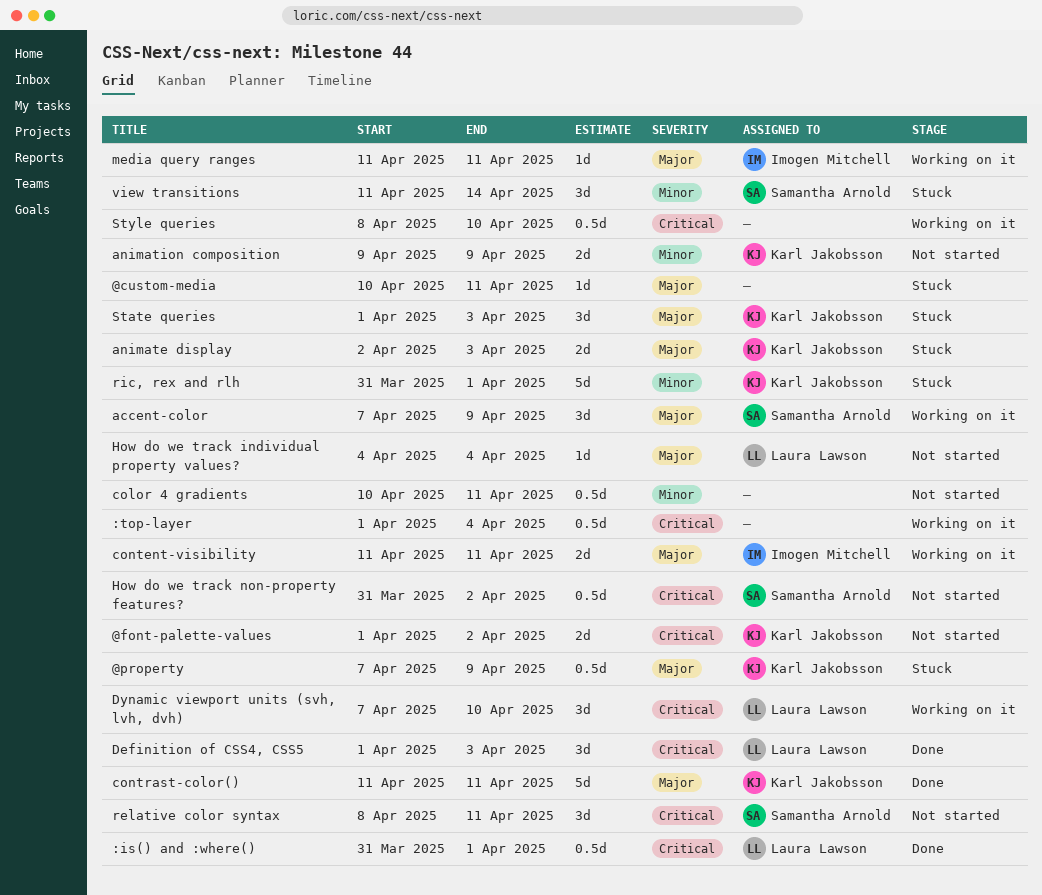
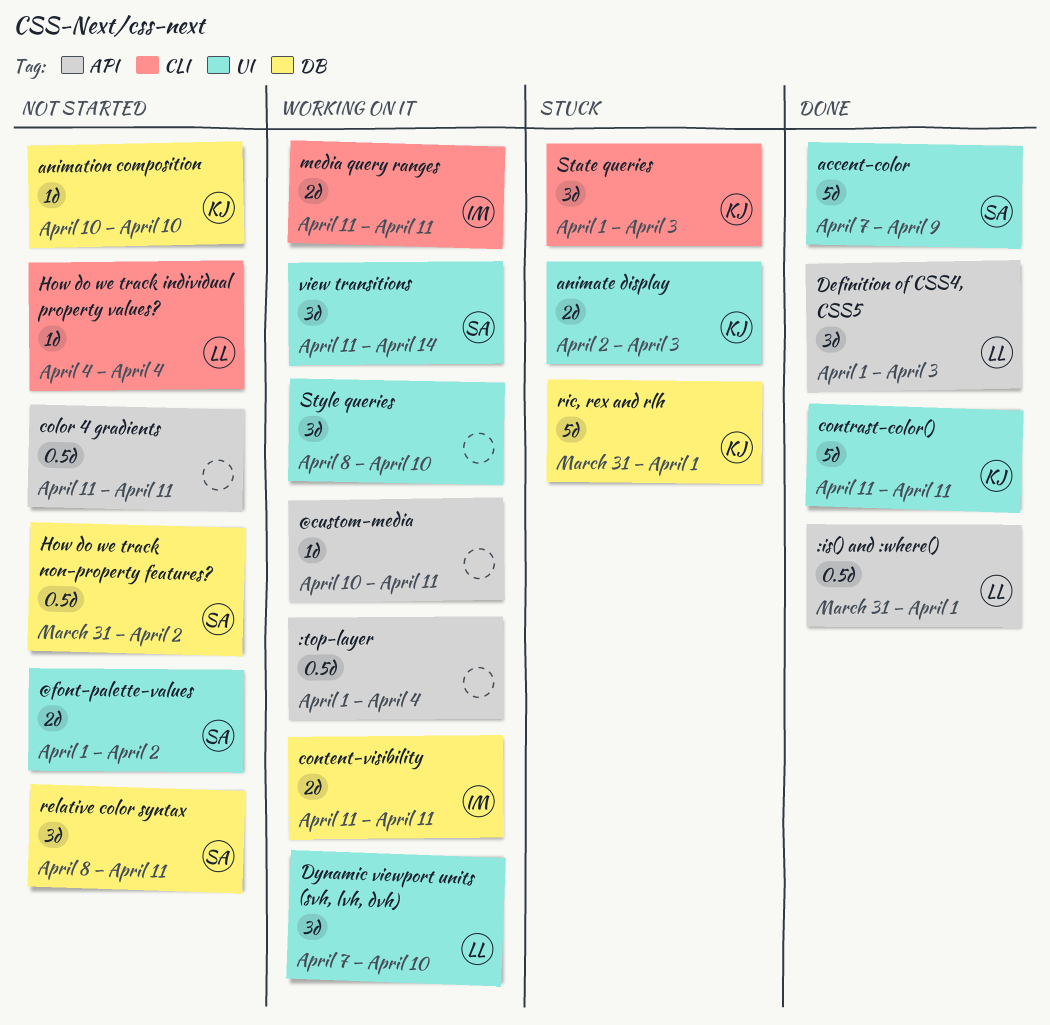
@custom-media, status: Stuck -> Working on it
@font-palette-values, owner: Karl Jakobsson -> Samantha Arnold
@property: present -> none
accent-color, status: Working on it -> Done
accent-color, estimate: 3d -> 5d
animation composition, estimate: 2d -> 1d
animation composition, start: Apr 9 -> Apr 10
animation composition, due: Apr 9 -> Apr 10
color 4 gradients, start: Apr 10 -> Apr 11
media query ranges, estimate: 1d -> 2d
Style queries, estimate: 0.5d -> 3d
view transitions, status: Stuck -> Working on it

